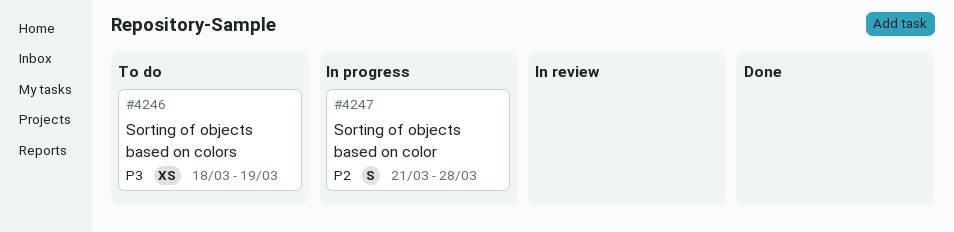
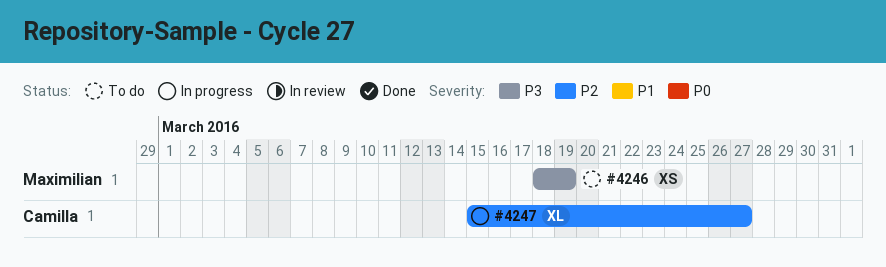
#4247, estimate: S -> XL
#4247, start: Mar 21 -> Mar 15
#4247, due: Mar 28 -> Mar 27

